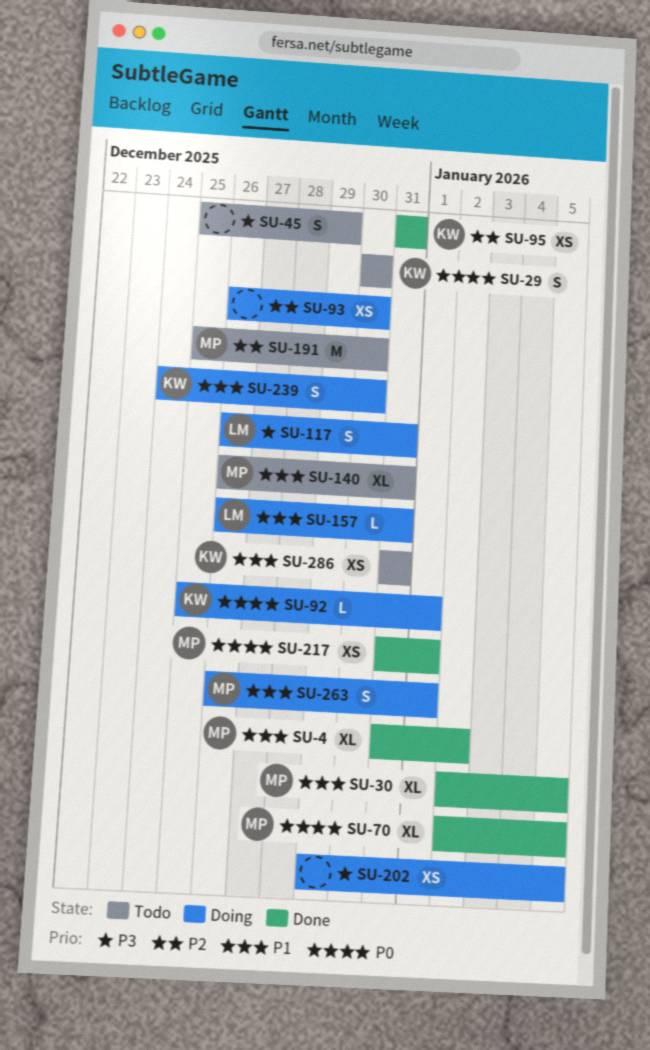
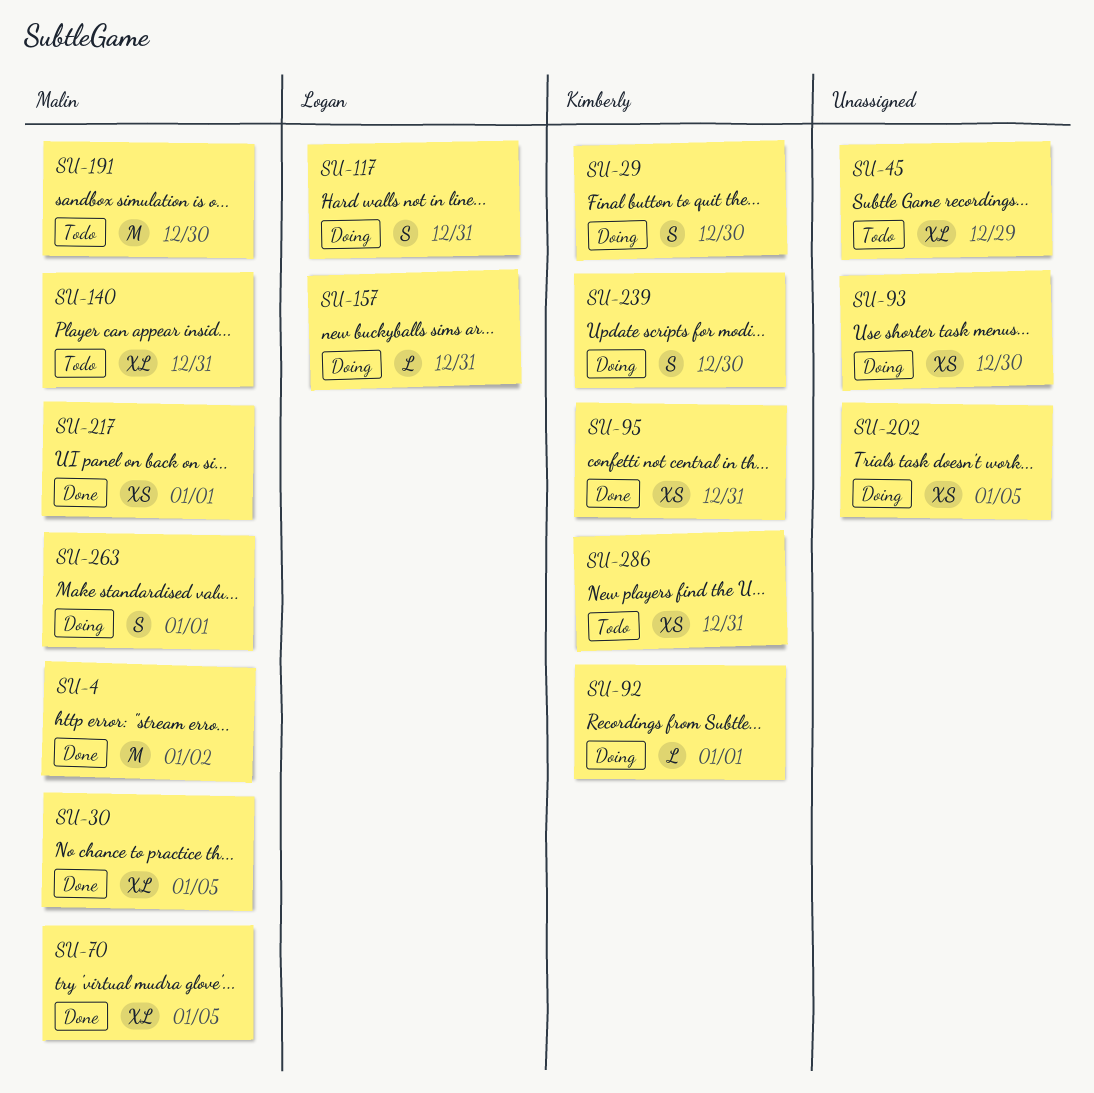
SU-4, estimate: XL -> M
SU-29, status: Todo -> Doing
SU-45, estimate: S -> XL

